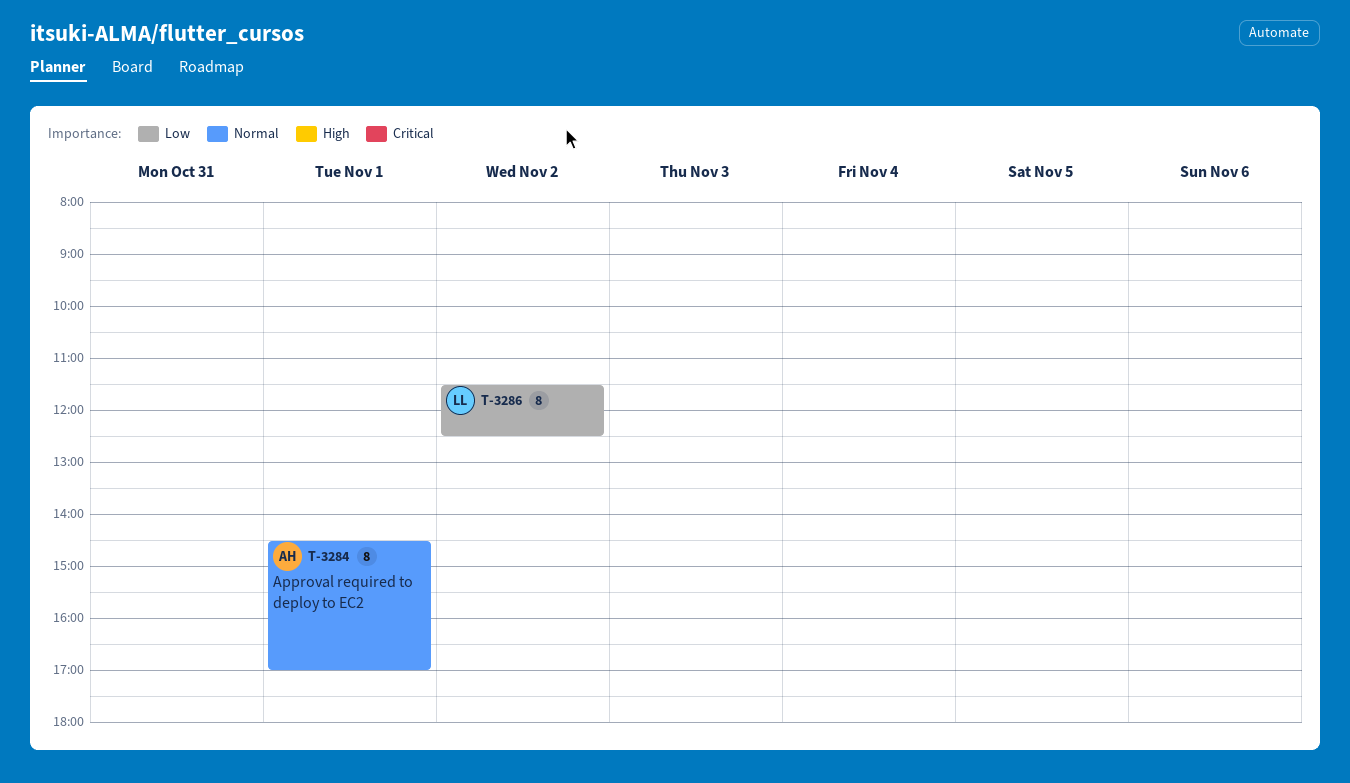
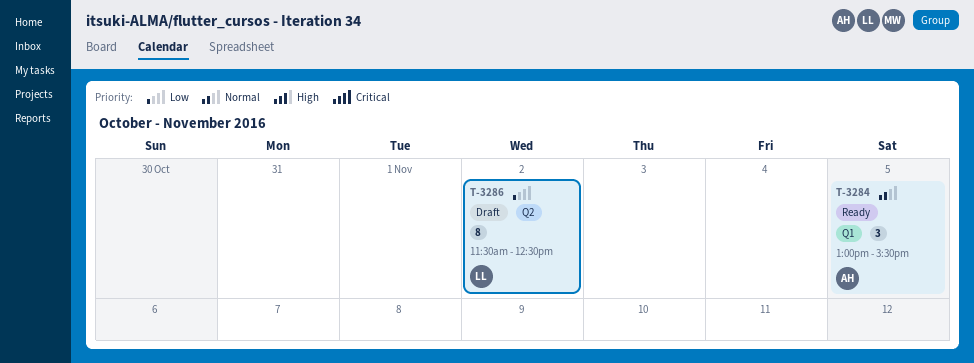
T-3284, estimate: 8 -> 3
T-3284, day: Nov 1 -> Nov 5
T-3284, begins: 14:30 -> 13:00
T-3284, ends: 17:00 -> 15:30

